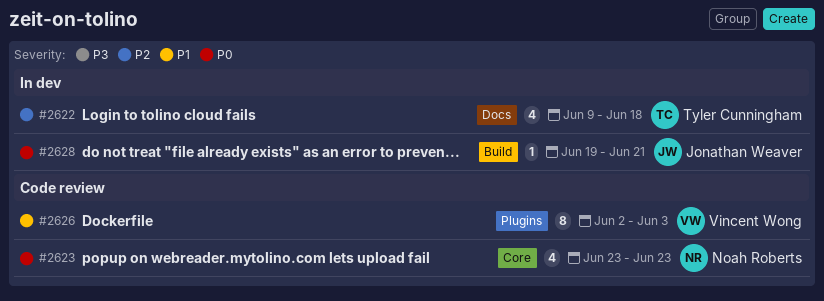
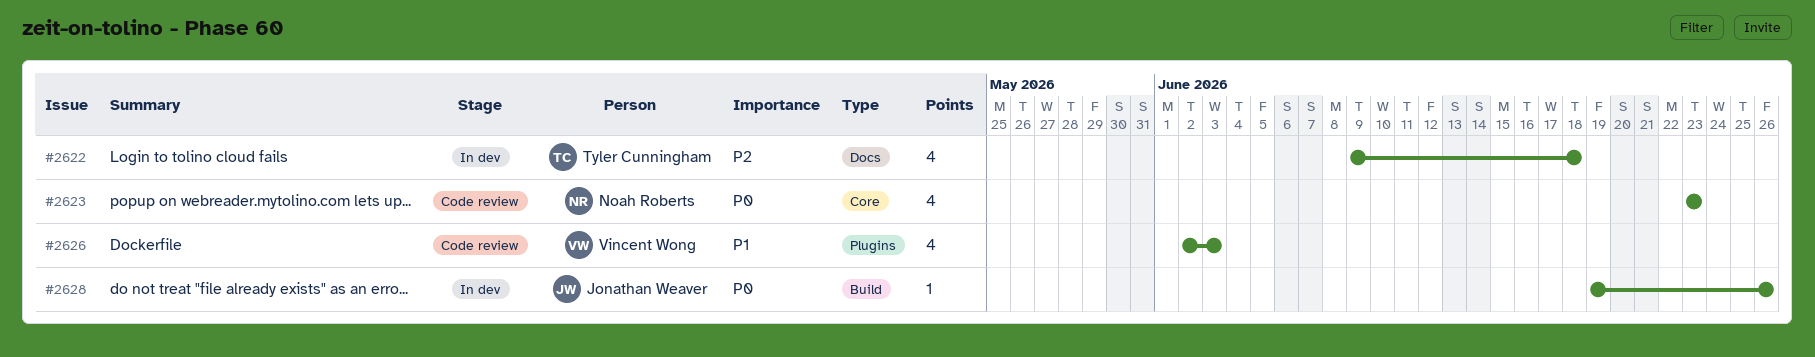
#2626, estimate: 8 -> 4
#2628, due: Jun 21 -> Jun 26

